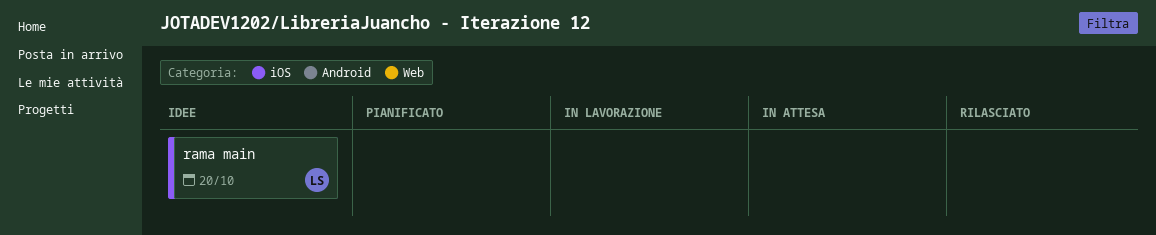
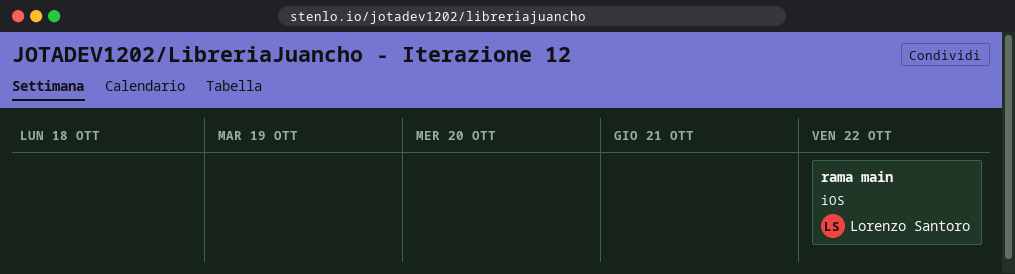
rama main, due: Oct 20 -> Oct 22

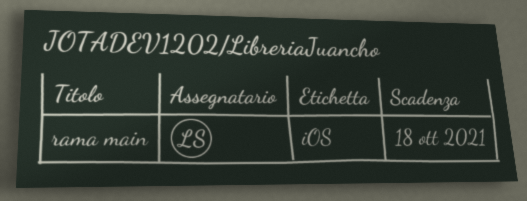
rama main, due: Oct 22 -> Oct 18

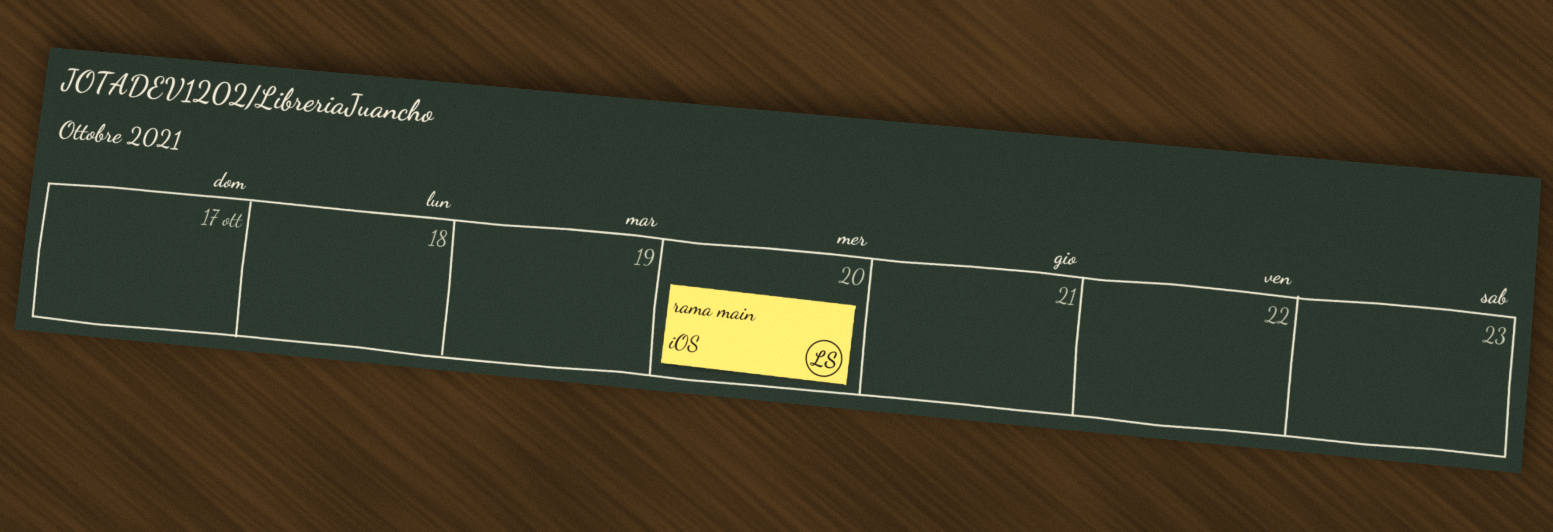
rama main, due: Oct 18 -> Oct 20

